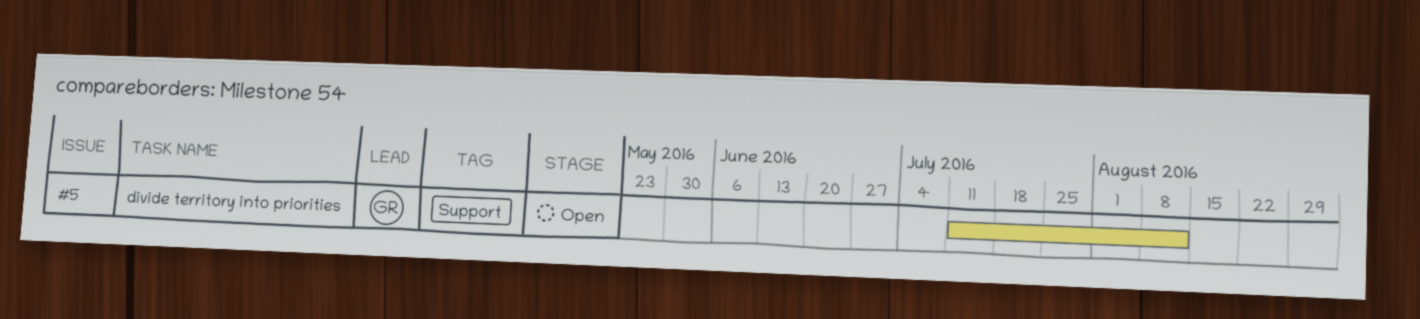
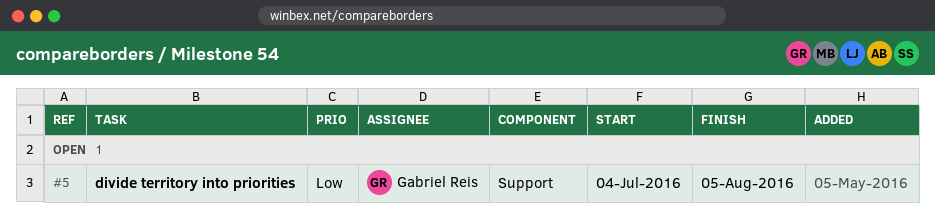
#5, start: Jul 11 -> Jul 4
#5, due: Aug 12 -> Aug 5

